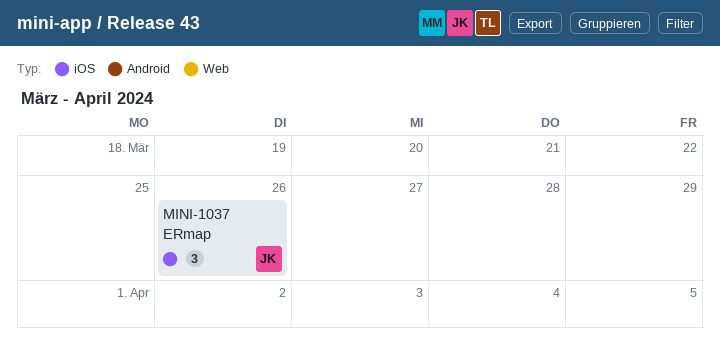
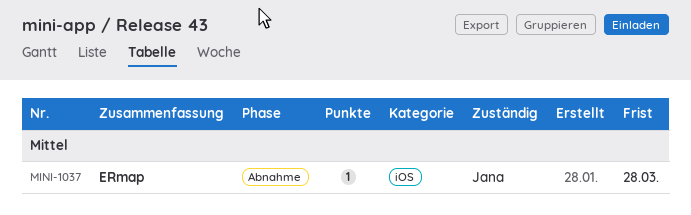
MINI-1037, estimate: 3 -> 1
MINI-1037, due: Mar 26 -> Mar 28

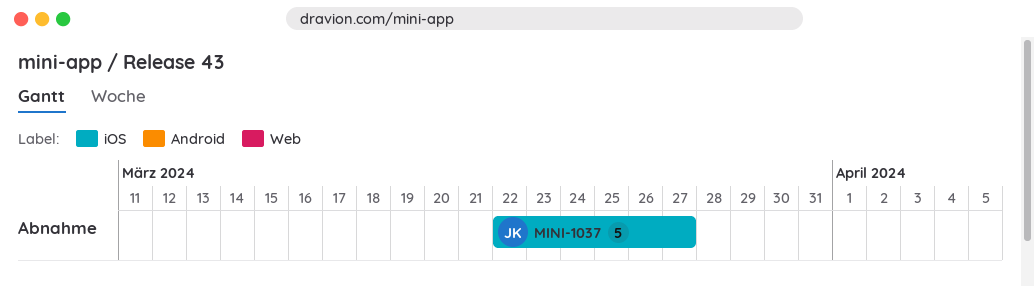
MINI-1037, estimate: 1 -> 5
MINI-1037, due: Mar 28 -> Mar 27

